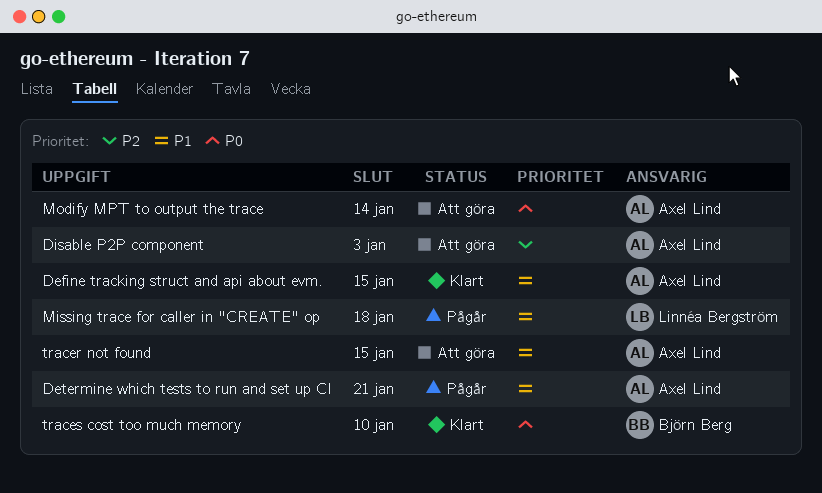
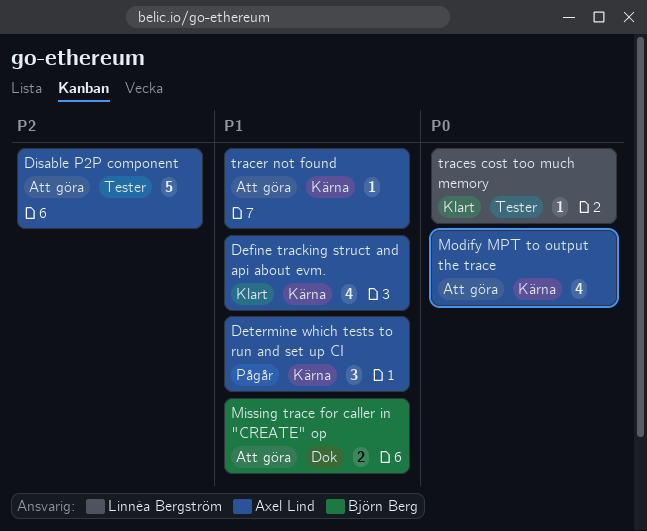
Missing trace for caller in "CREATE" op, status: Pågår -> Att göra
Missing trace for caller in "CREATE" op, owner: Linnéa Bergström -> Björn Berg
traces cost too much memory, owner: Björn Berg -> Linnéa Bergström

